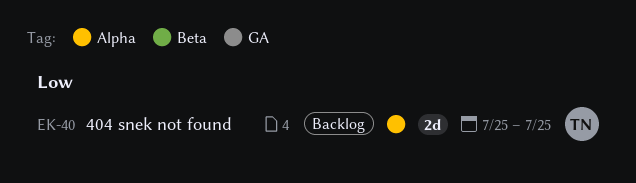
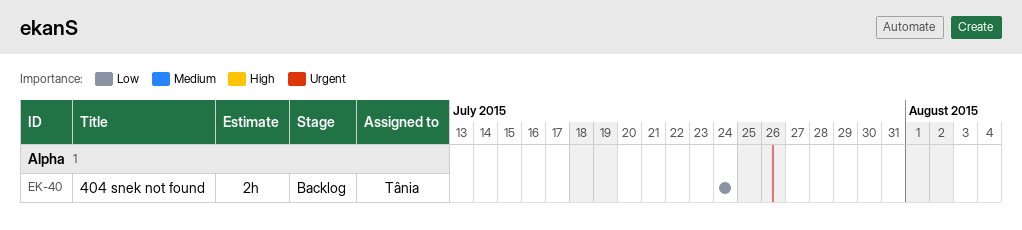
EK-40, estimate: 2d -> 2h
EK-40, start: Jul 25 -> Jul 24
EK-40, due: Jul 25 -> Jul 24

